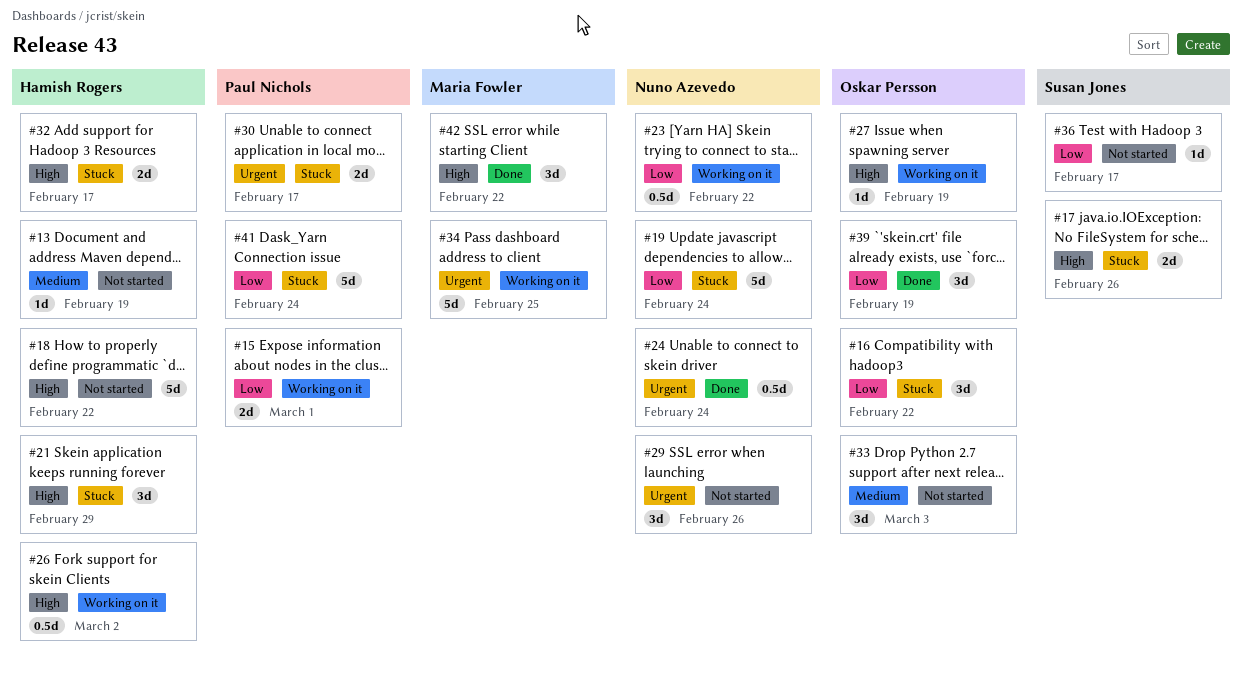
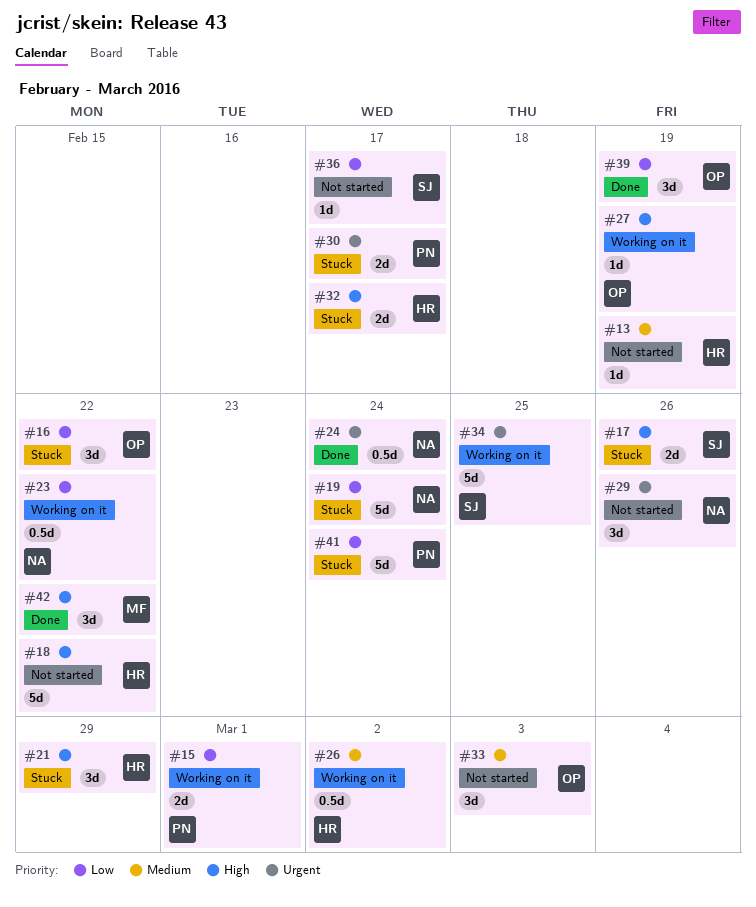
#26, priority: High -> Medium
#34, owner: Maria Fowler -> Susan Jones

